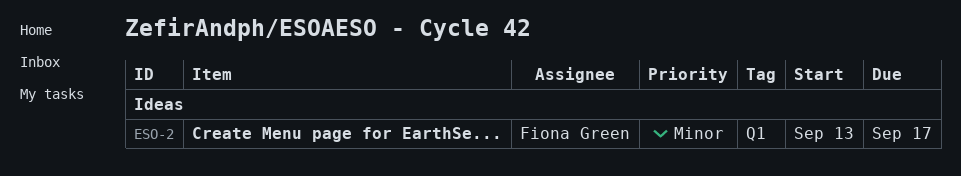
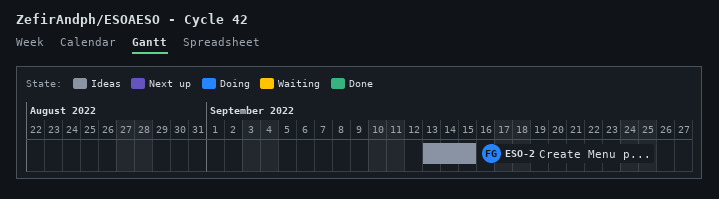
ESO-2, due: Sep 17 -> Sep 15

